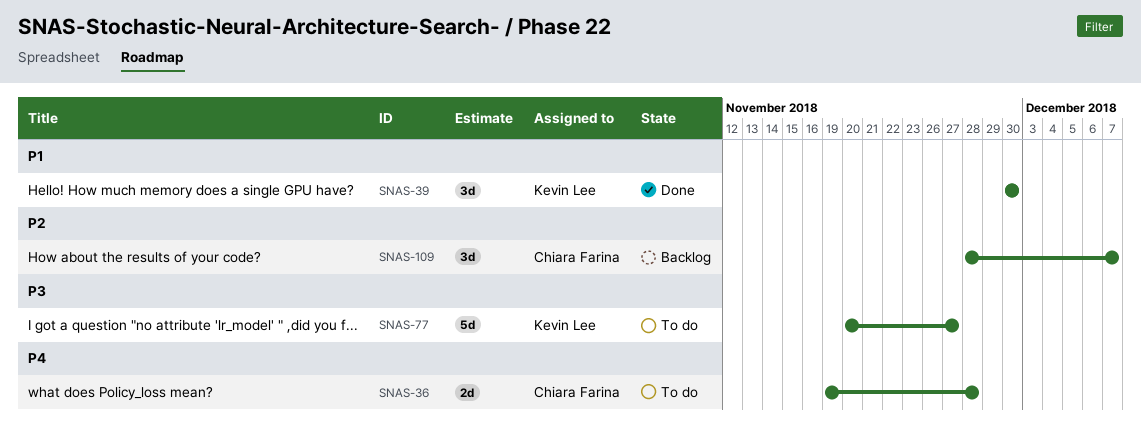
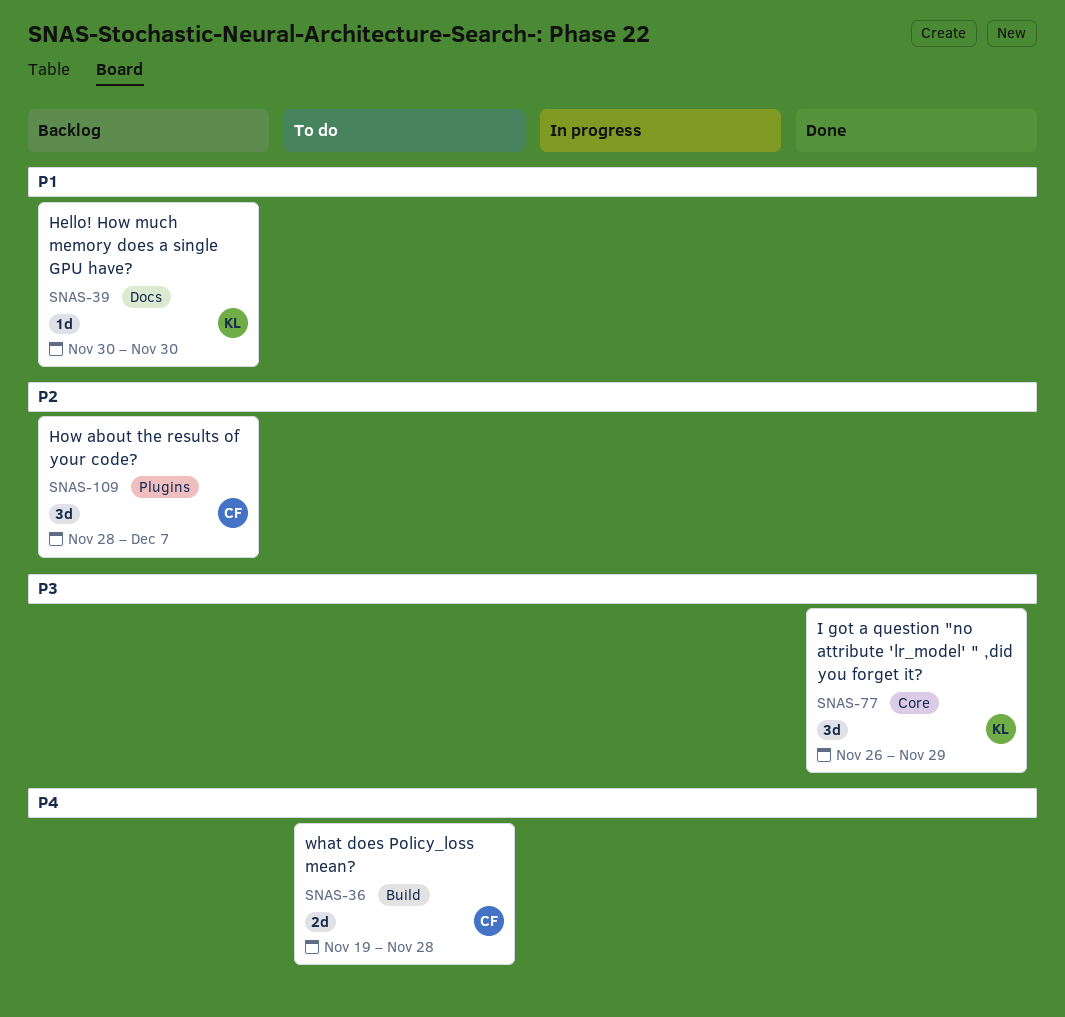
SNAS-39, status: Done -> Backlog
SNAS-39, estimate: 3d -> 1d
SNAS-77, status: To do -> Done
SNAS-77, estimate: 5d -> 3d
SNAS-77, start: Nov 20 -> Nov 26
SNAS-77, due: Nov 27 -> Nov 29

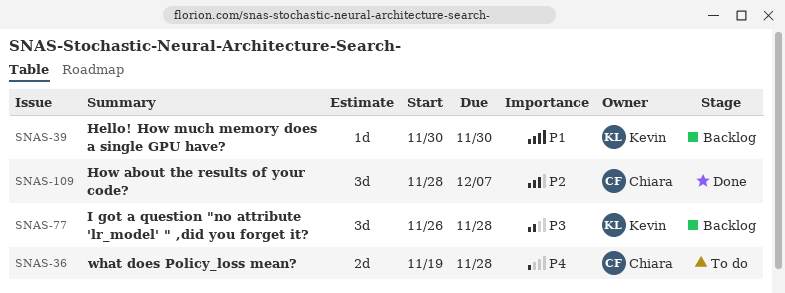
SNAS-77, status: Done -> Backlog
SNAS-77, due: Nov 29 -> Nov 28
SNAS-109, status: Backlog -> Done

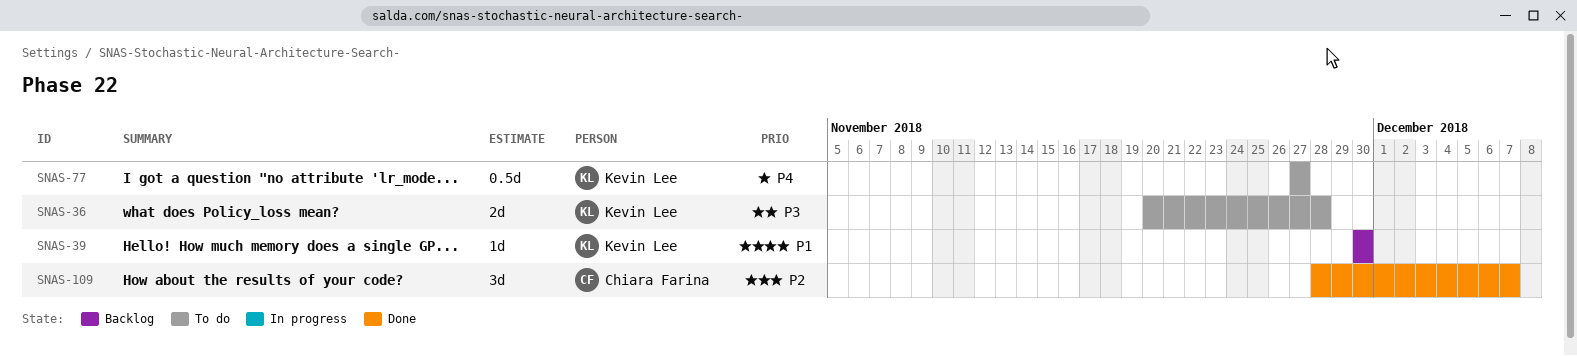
SNAS-36, owner: Chiara Farina -> Kevin Lee
SNAS-36, priority: P4 -> P3
SNAS-36, start: Nov 19 -> Nov 20
SNAS-77, status: Backlog -> To do
SNAS-77, priority: P3 -> P4
SNAS-77, estimate: 3d -> 0.5d
SNAS-77, start: Nov 26 -> Nov 27
SNAS-77, due: Nov 28 -> Nov 27

